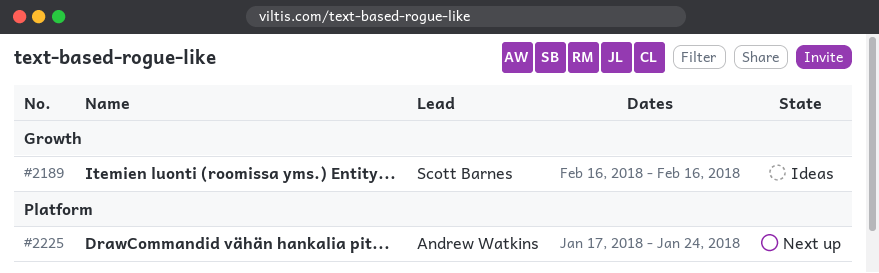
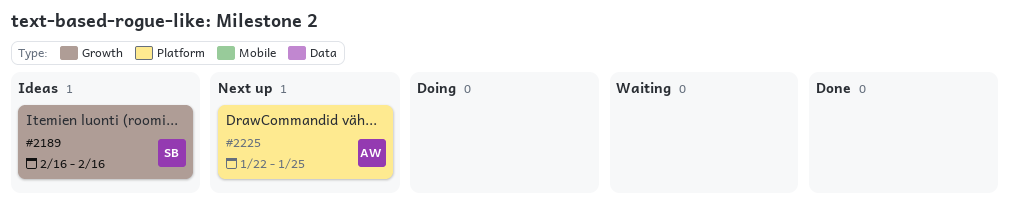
#2225, start: Jan 17 -> Jan 22
#2225, due: Jan 24 -> Jan 25

